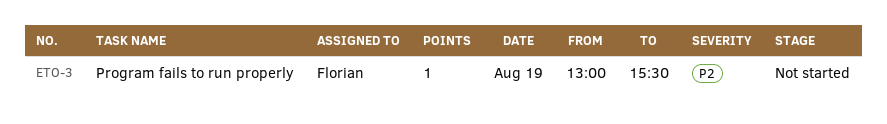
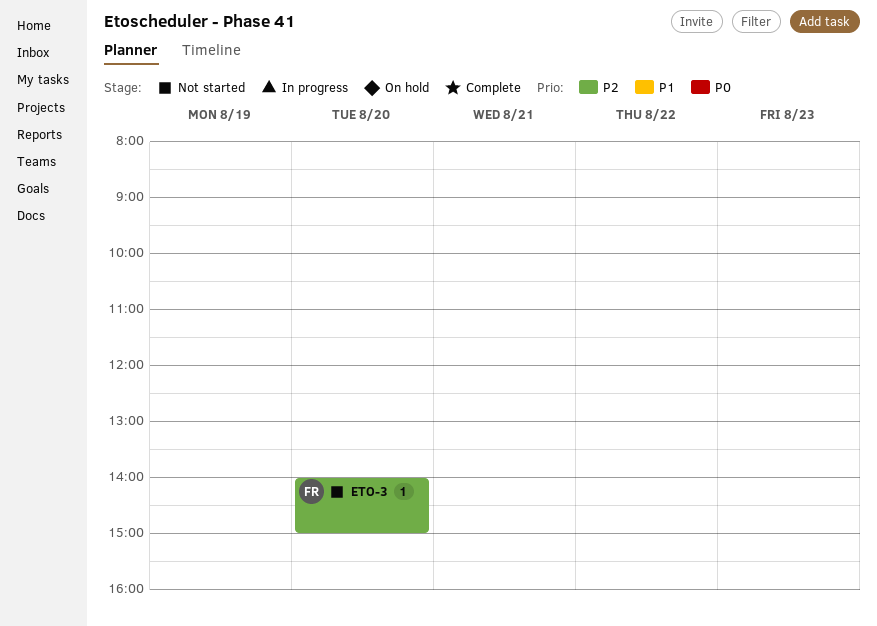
ETO-3, day: Aug 19 -> Aug 20
ETO-3, begins: 13:00 -> 14:00
ETO-3, ends: 15:30 -> 15:00

